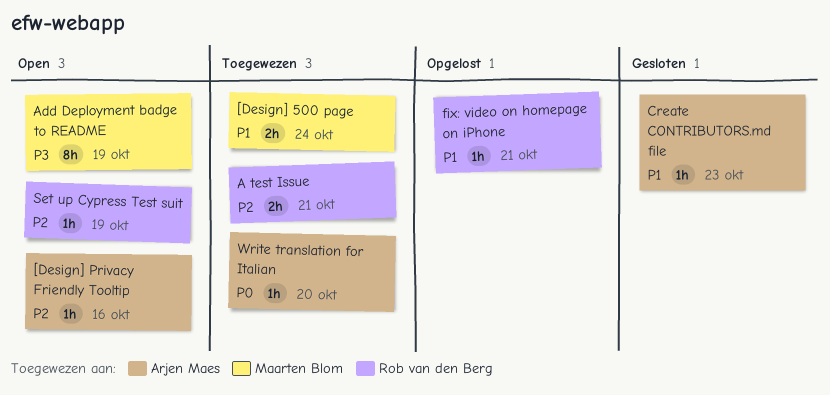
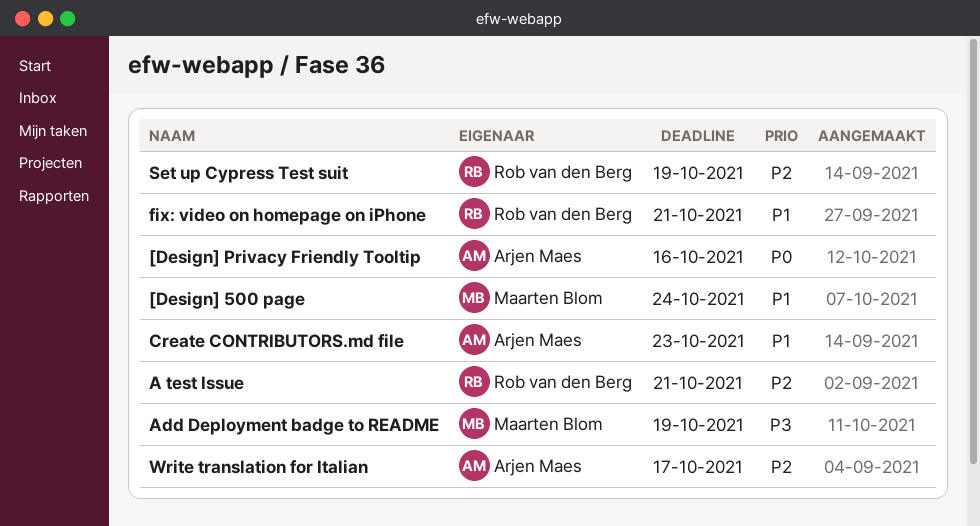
[Design] Privacy Friendly Tooltip, priority: P2 -> P0
Write translation for Italian, priority: P0 -> P2
Write translation for Italian, due: Oct 20 -> Oct 17

